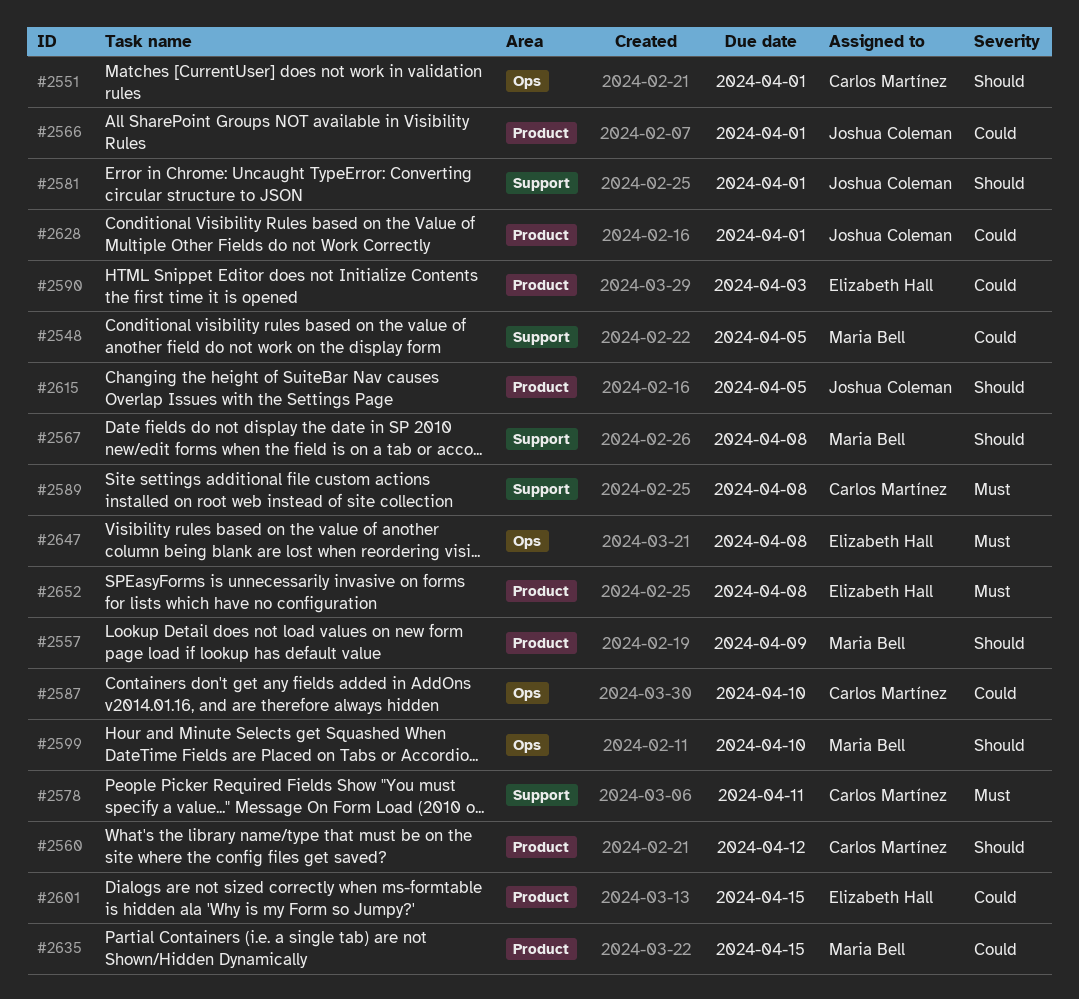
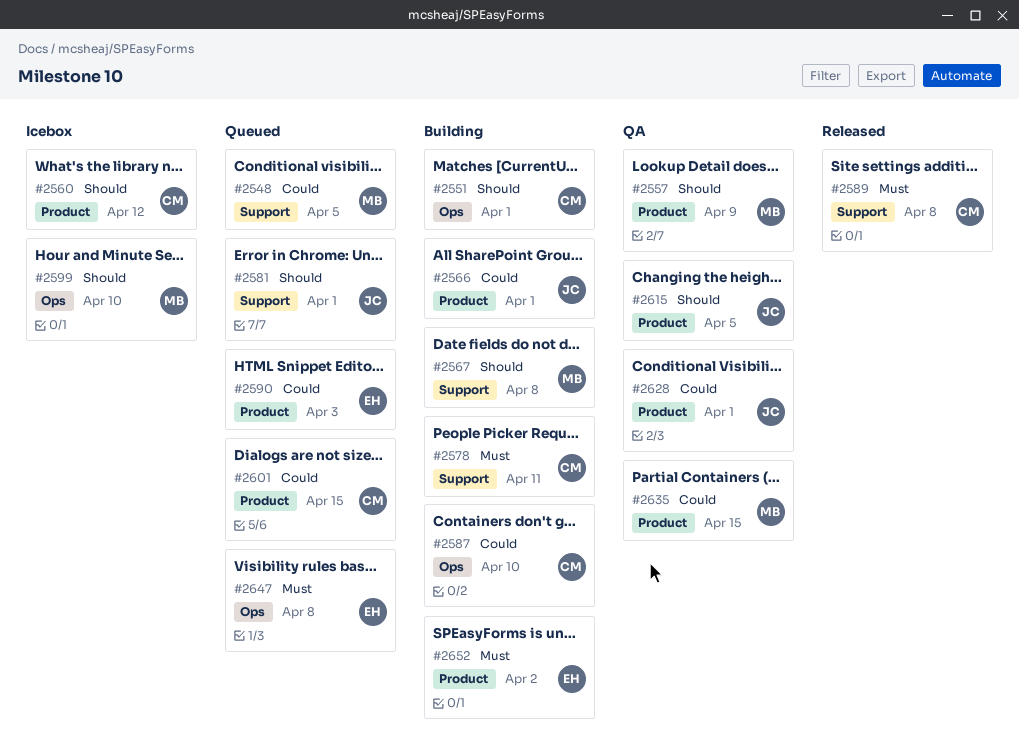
#2601, owner: Elizabeth Hall -> Carlos Martínez
#2652, due: Apr 8 -> Apr 2

